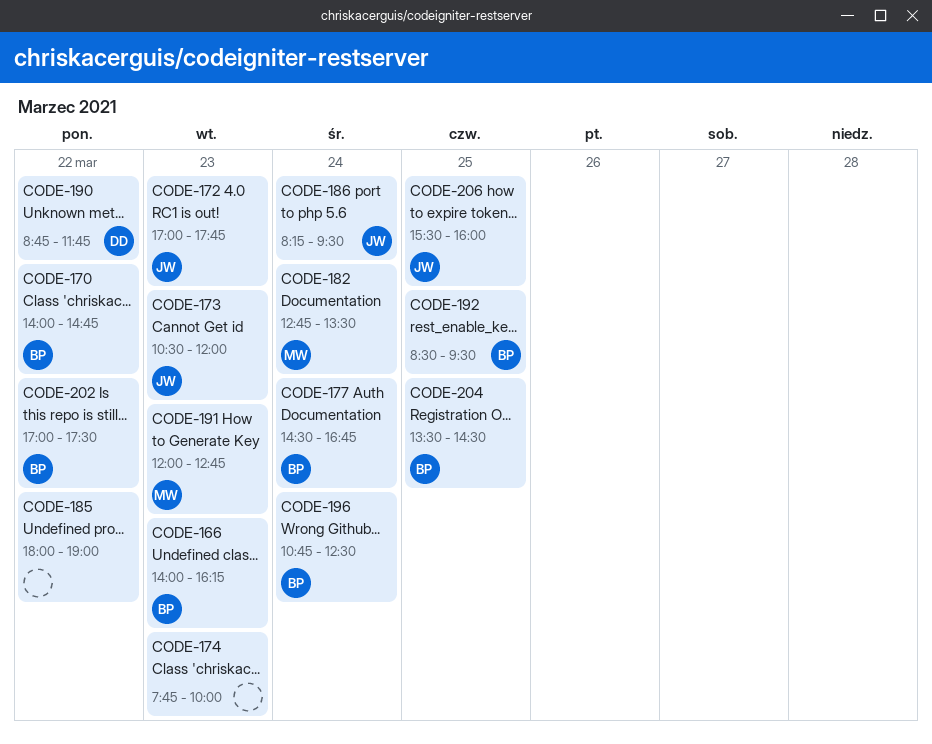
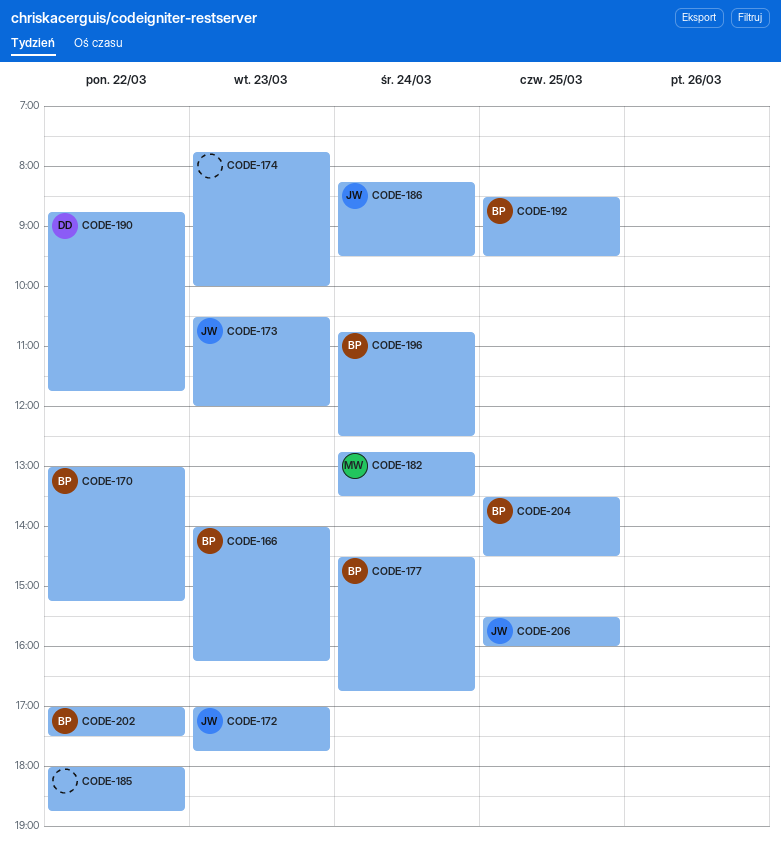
CODE-170, begins: 14:00 -> 13:00
CODE-170, ends: 14:45 -> 15:15
CODE-185, ends: 19:00 -> 18:45
CODE-191: present -> none

